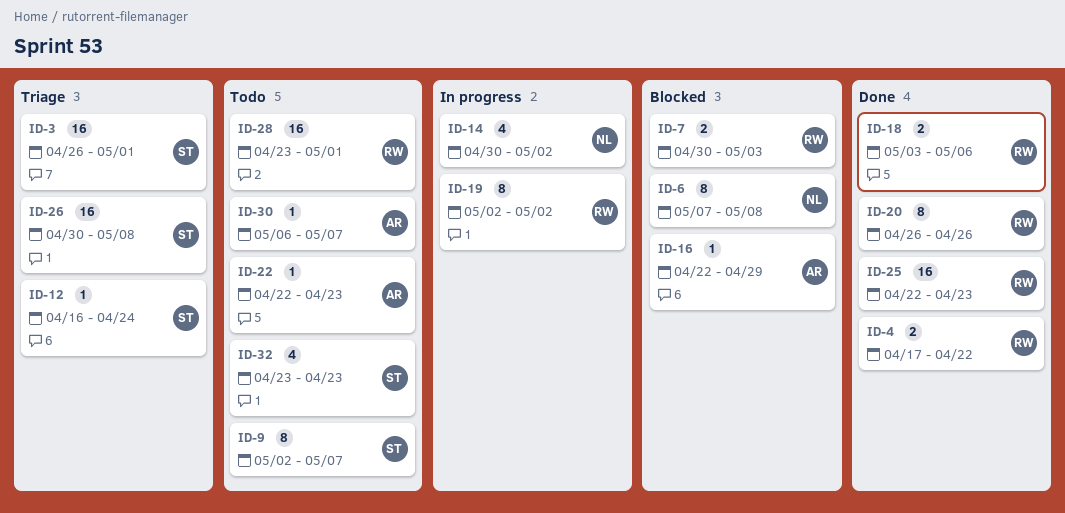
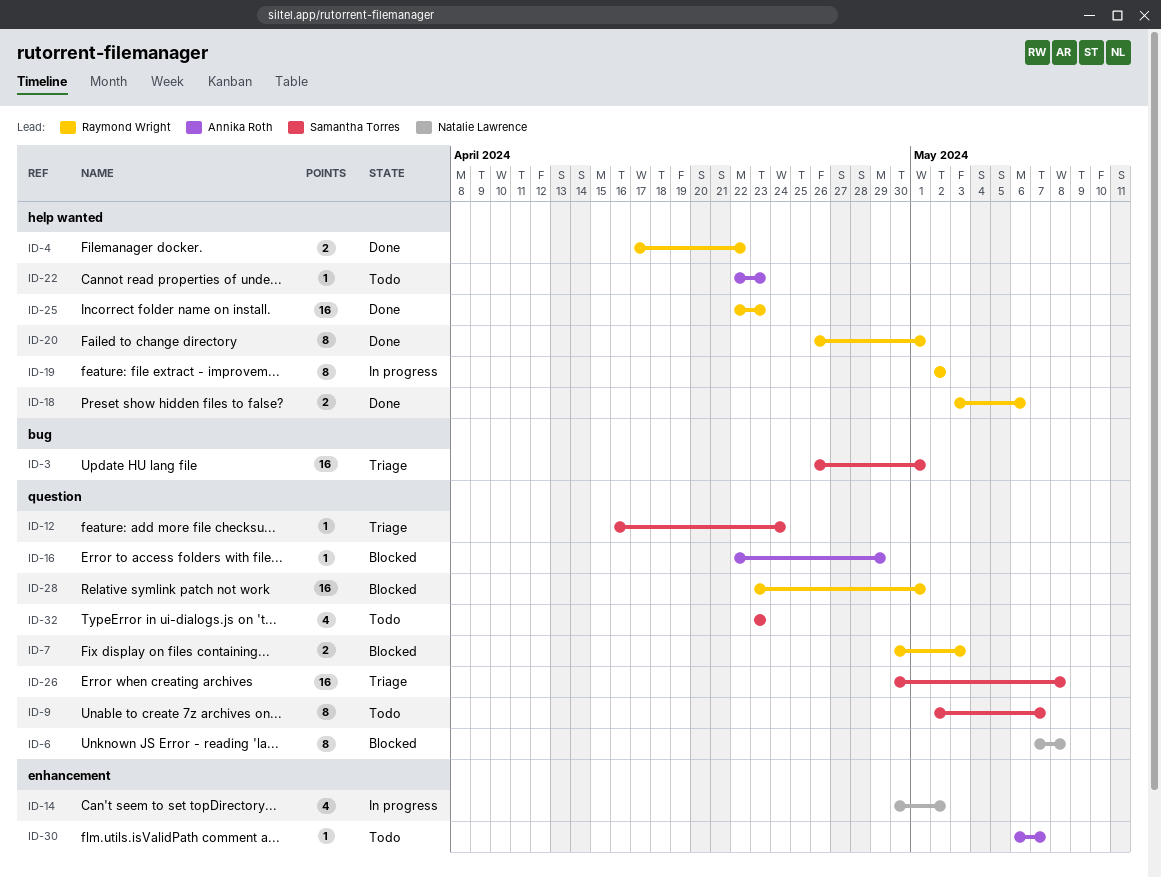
ID-20, due: Apr 26 -> May 1
ID-28, status: Todo -> Blocked

